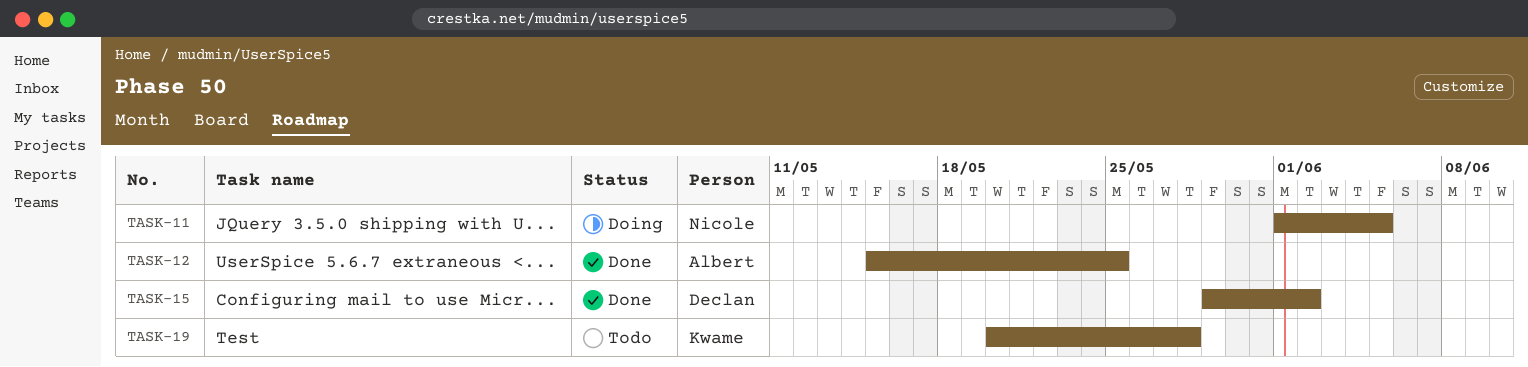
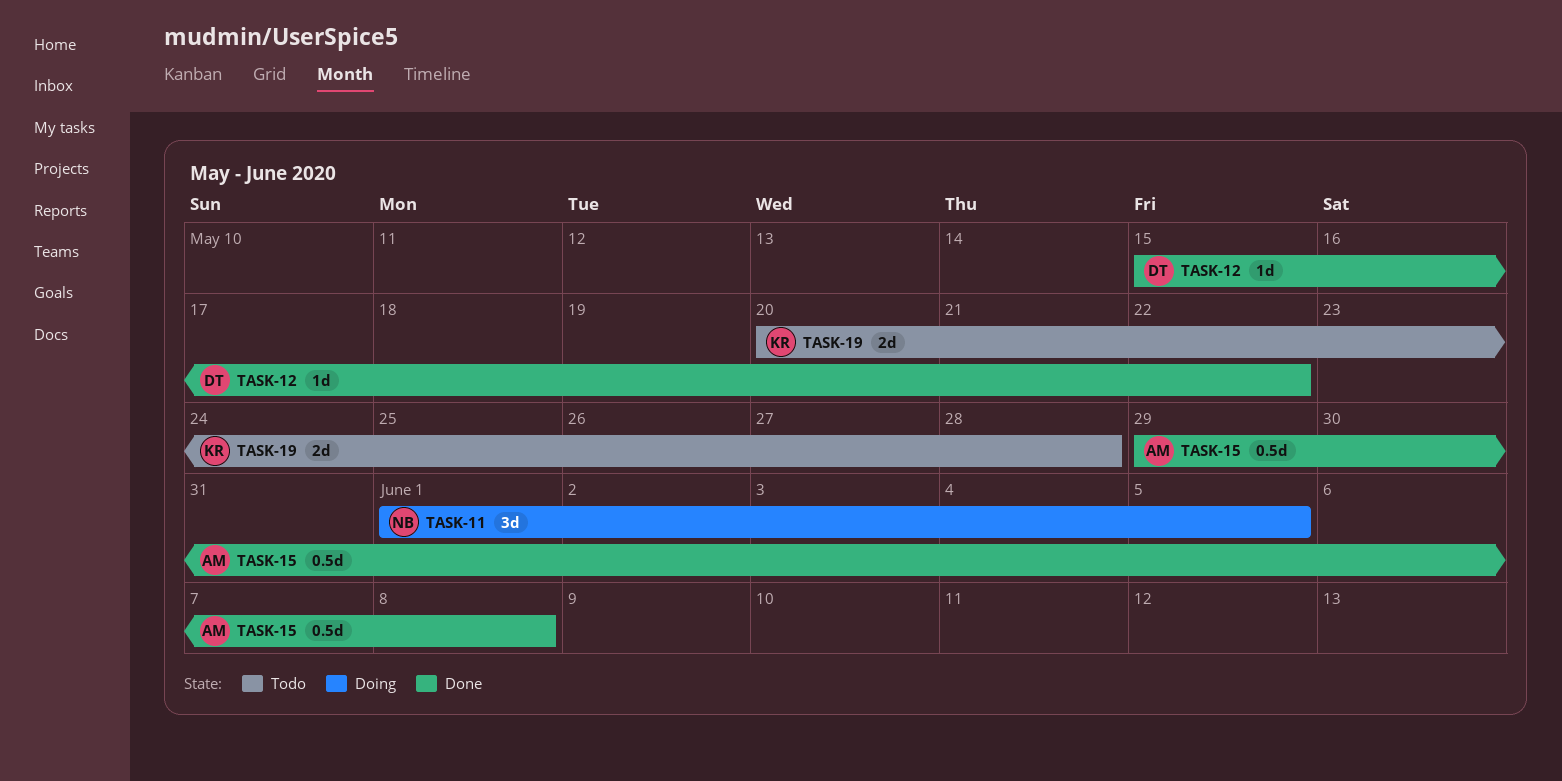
TASK-12, owner: Albert -> Declan
TASK-12, due: May 25 -> May 22
TASK-15, owner: Declan -> Albert
TASK-15, due: Jun 2 -> Jun 8

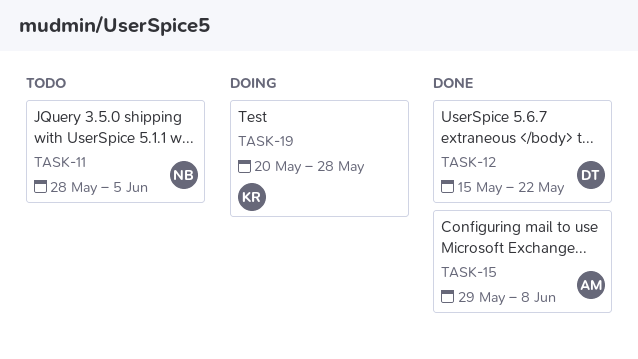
TASK-11, status: Doing -> Todo
TASK-11, start: Jun 1 -> May 28
TASK-19, status: Todo -> Doing

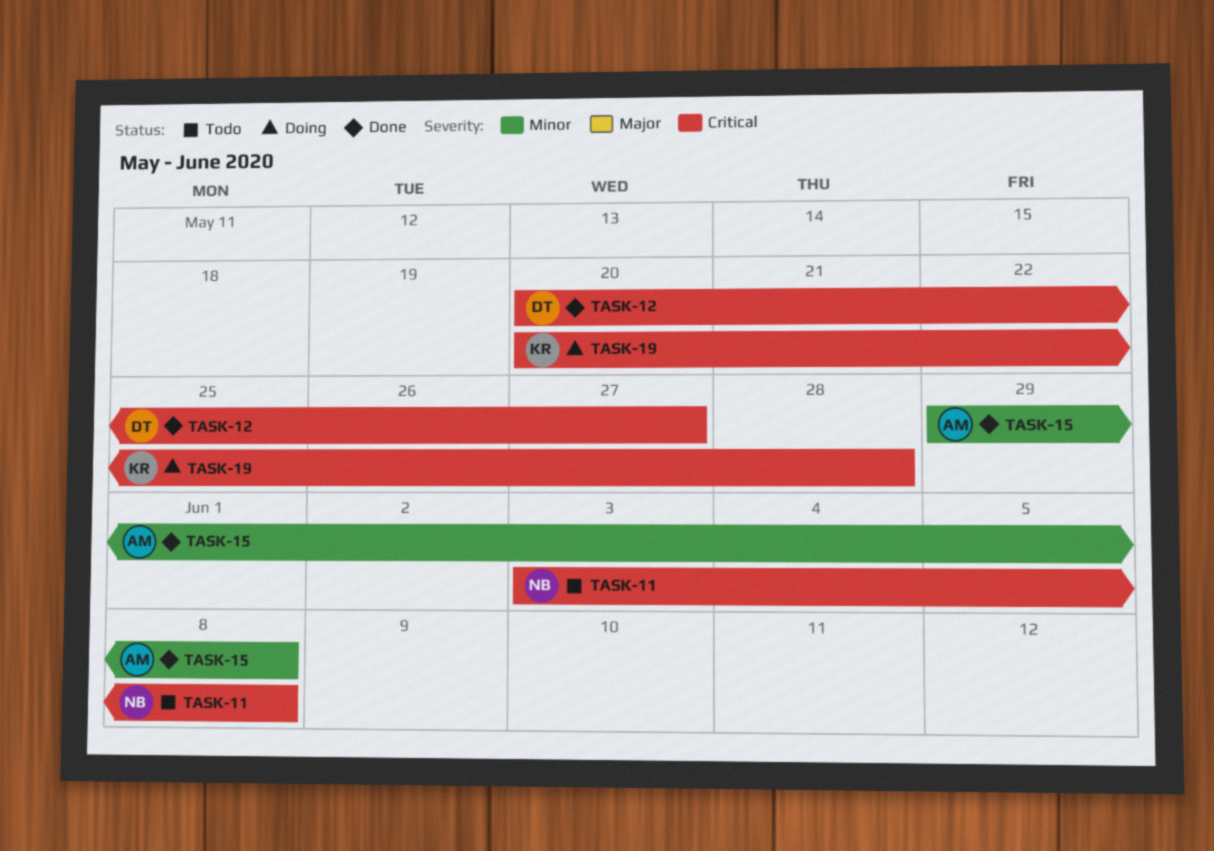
TASK-11, start: May 28 -> Jun 3
TASK-11, due: Jun 5 -> Jun 8
TASK-12, start: May 15 -> May 20
TASK-12, due: May 22 -> May 27

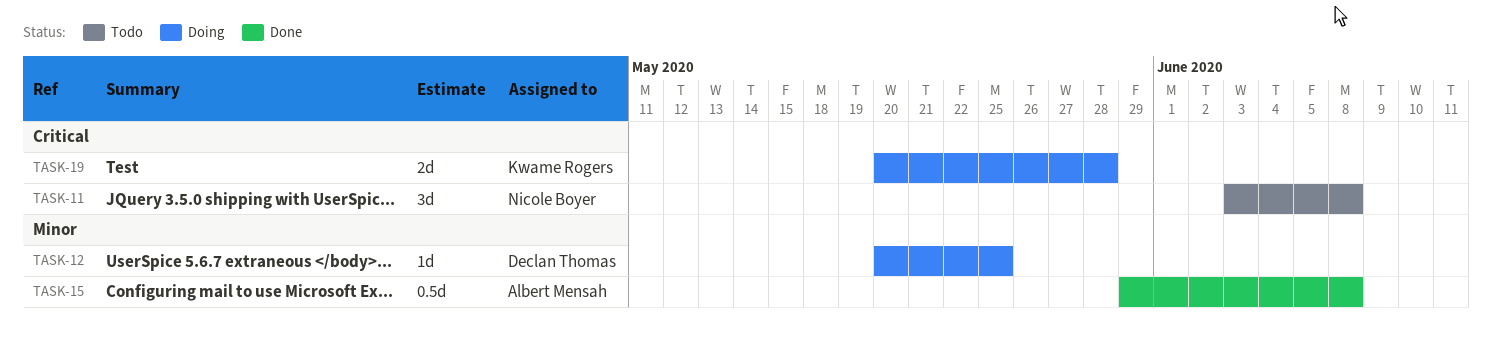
TASK-12, status: Done -> Doing
TASK-12, priority: Critical -> Minor
TASK-12, due: May 27 -> May 25

